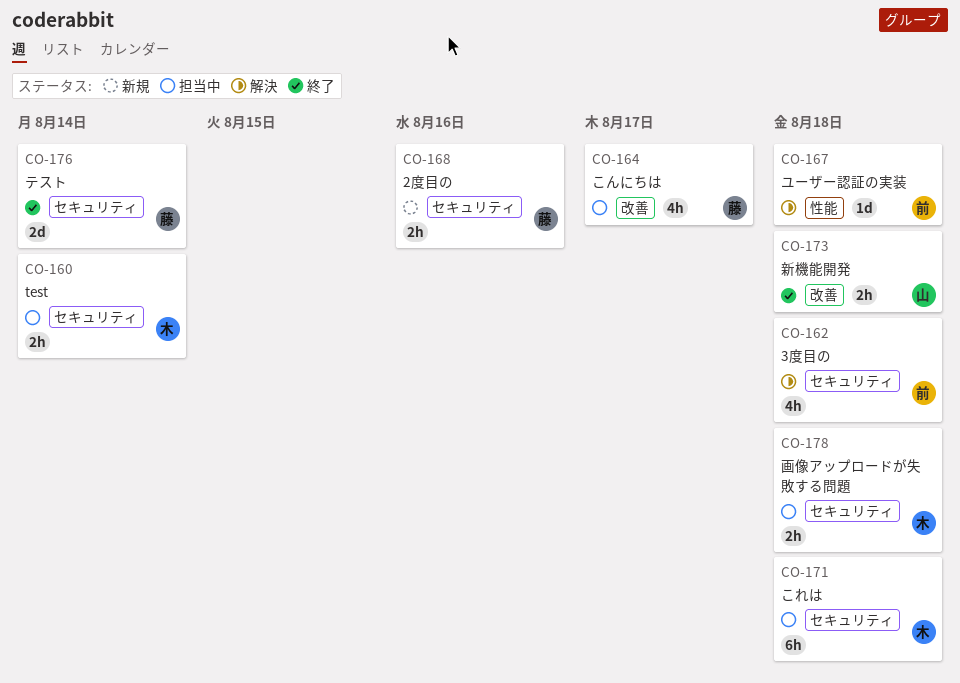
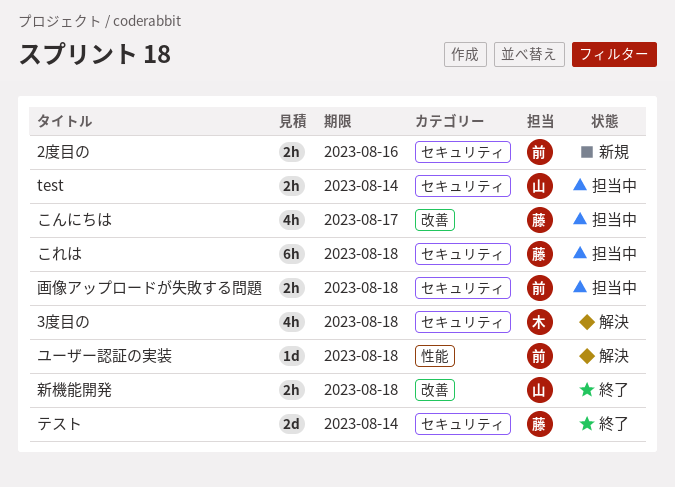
2度目の, owner: 藤 -> 前
3度目の, owner: 前 -> 木
test, owner: 木 -> 山
これは, owner: 木 -> 藤
画像アップロードが失敗する問題, owner: 木 -> 前

